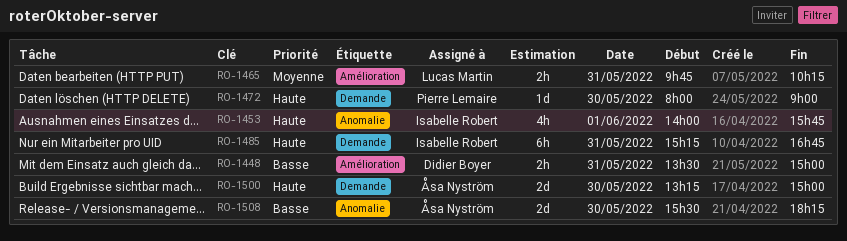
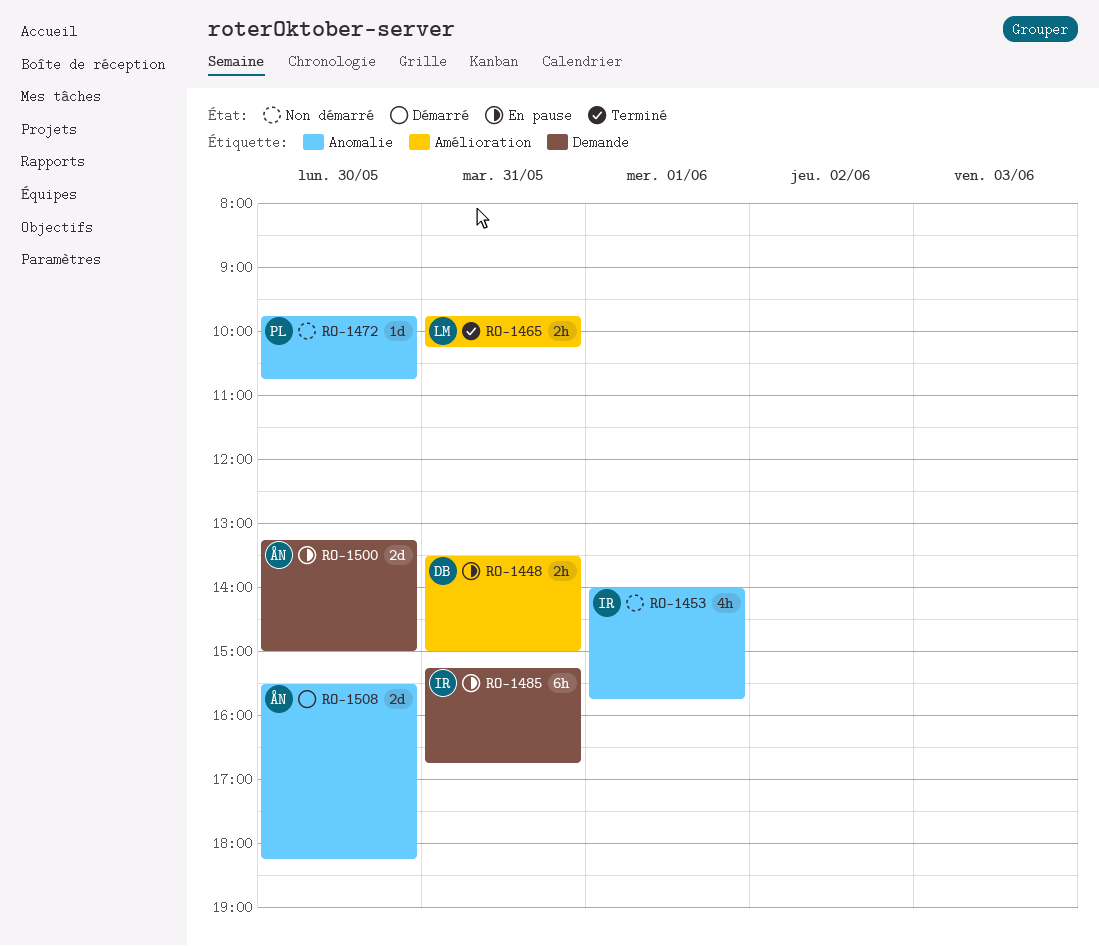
RO-1472, label: Demande -> Anomalie
RO-1472, begins: 08:00 -> 09:45
RO-1472, ends: 09:00 -> 10:45

